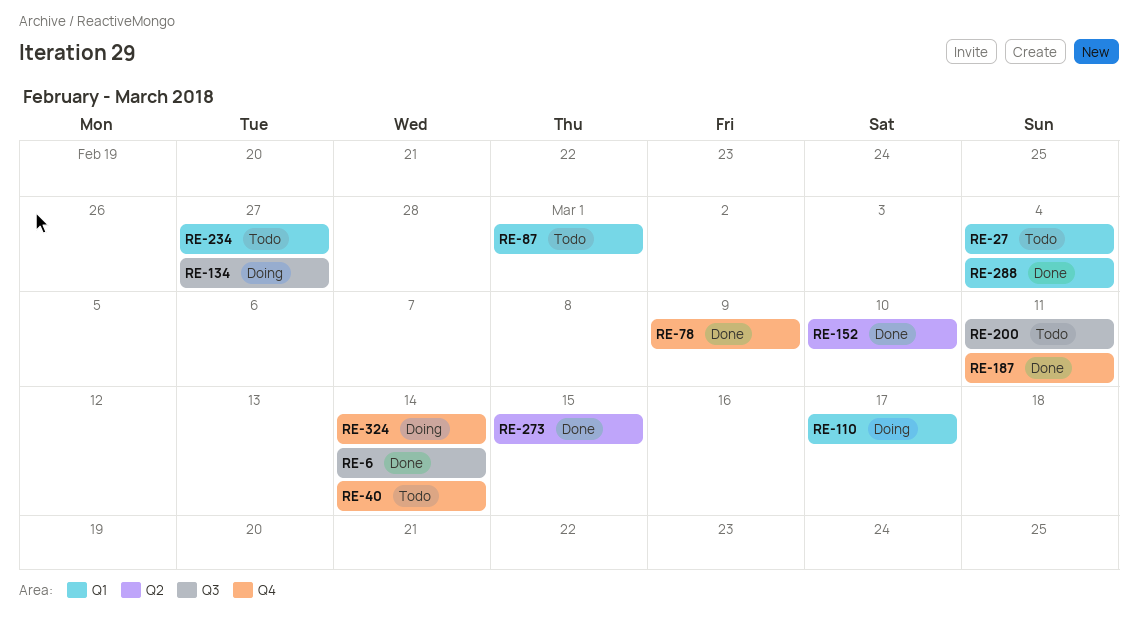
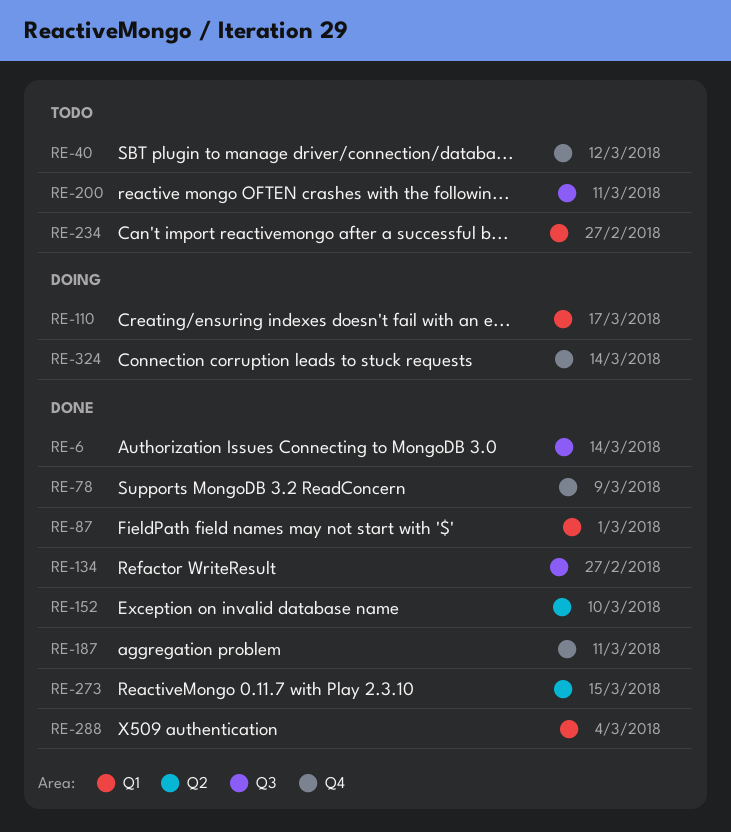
RE-27: present -> none
RE-40, due: Mar 14 -> Mar 12
RE-87, status: Todo -> Done
RE-134, status: Doing -> Done

